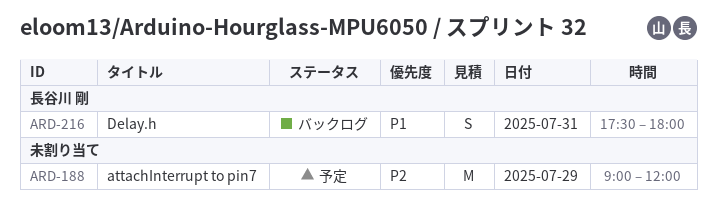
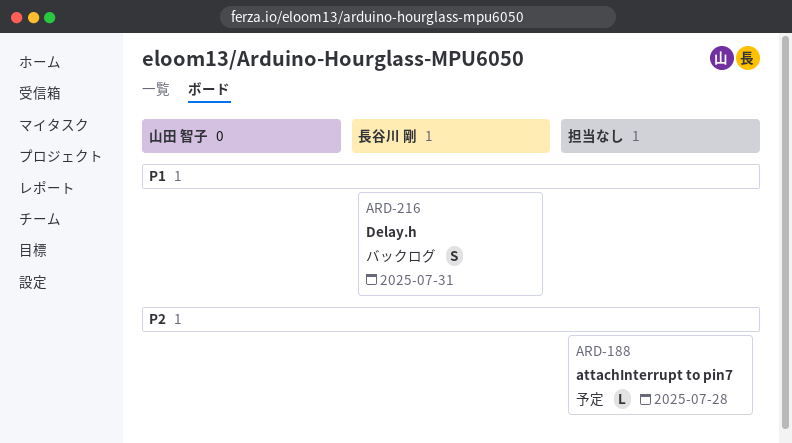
ARD-188, estimate: M -> L
ARD-188, day: Jul 29 -> Jul 28

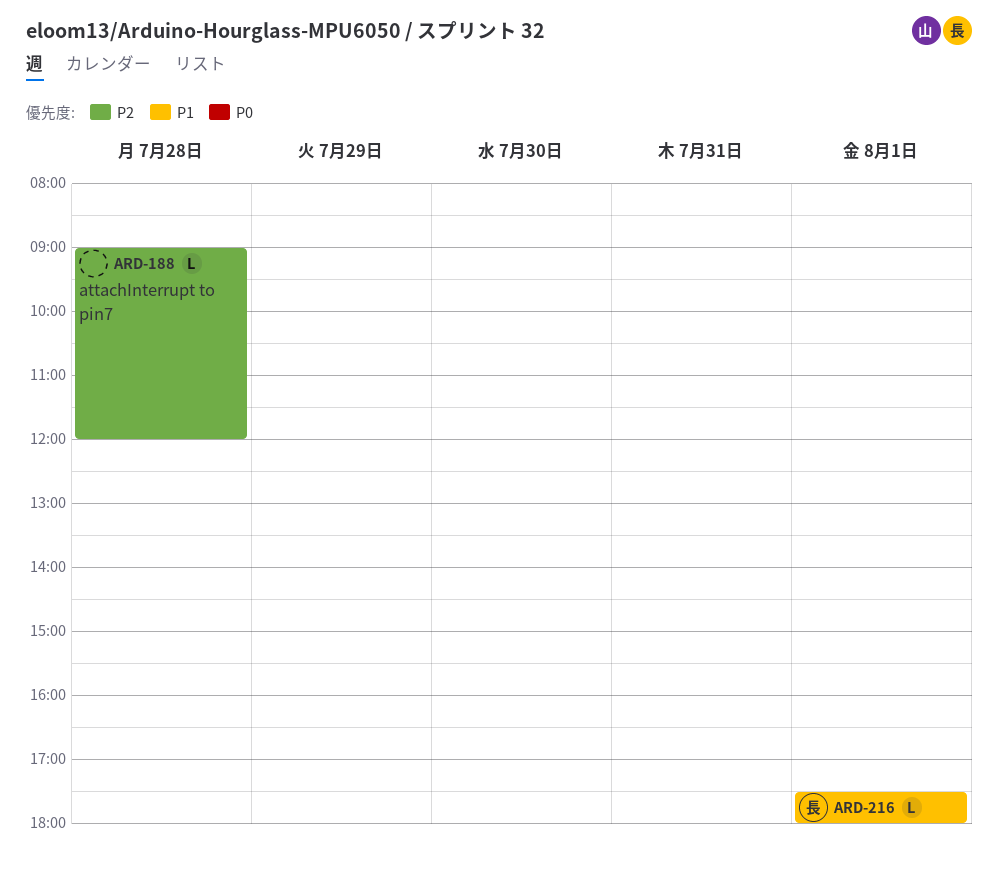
ARD-216, estimate: S -> L
ARD-216, day: Jul 31 -> Aug 1

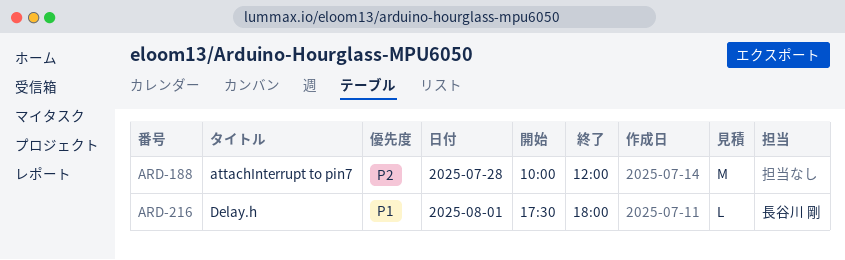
ARD-188, estimate: L -> M
ARD-188, begins: 09:00 -> 10:00

